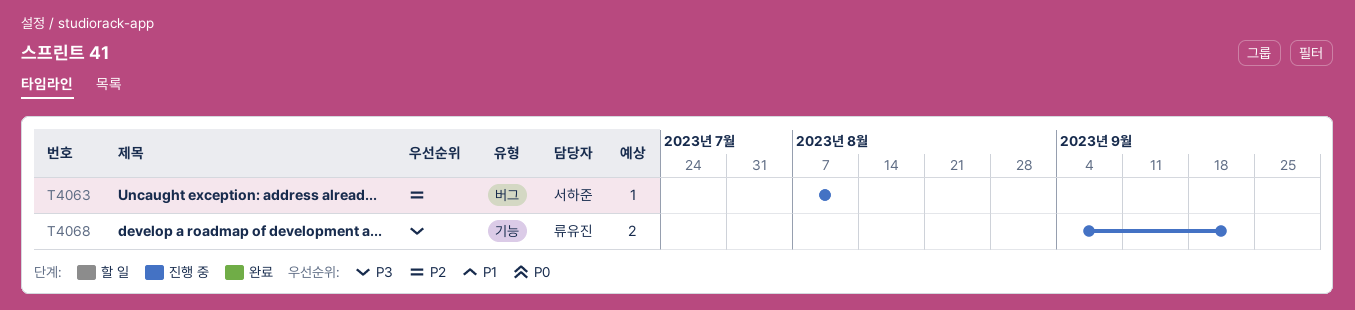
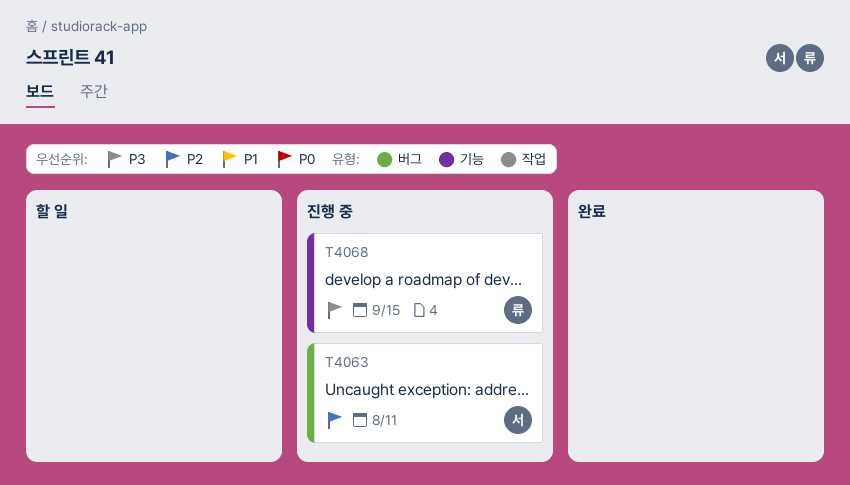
T4068, due: Sep 22 -> Sep 15

